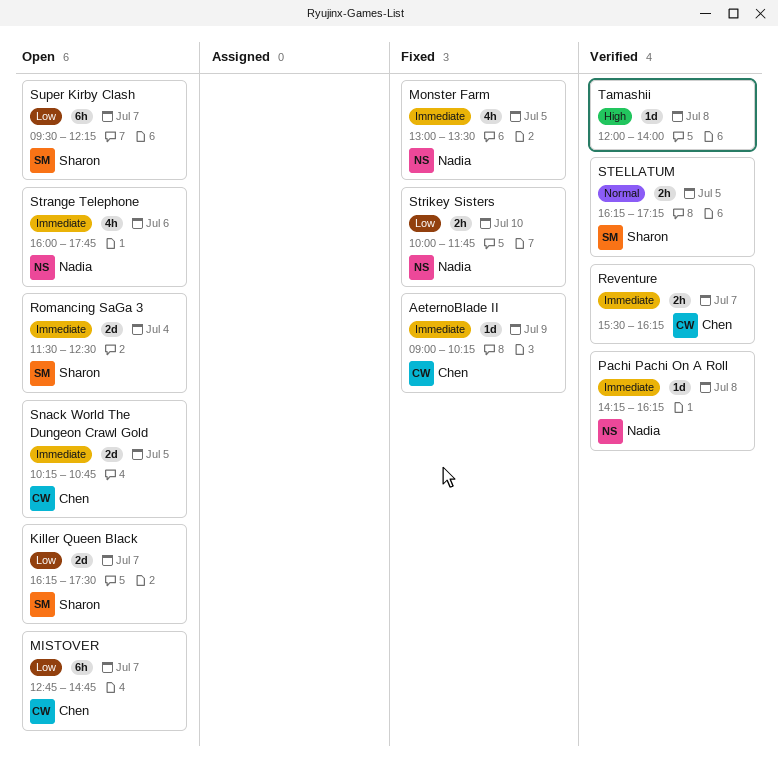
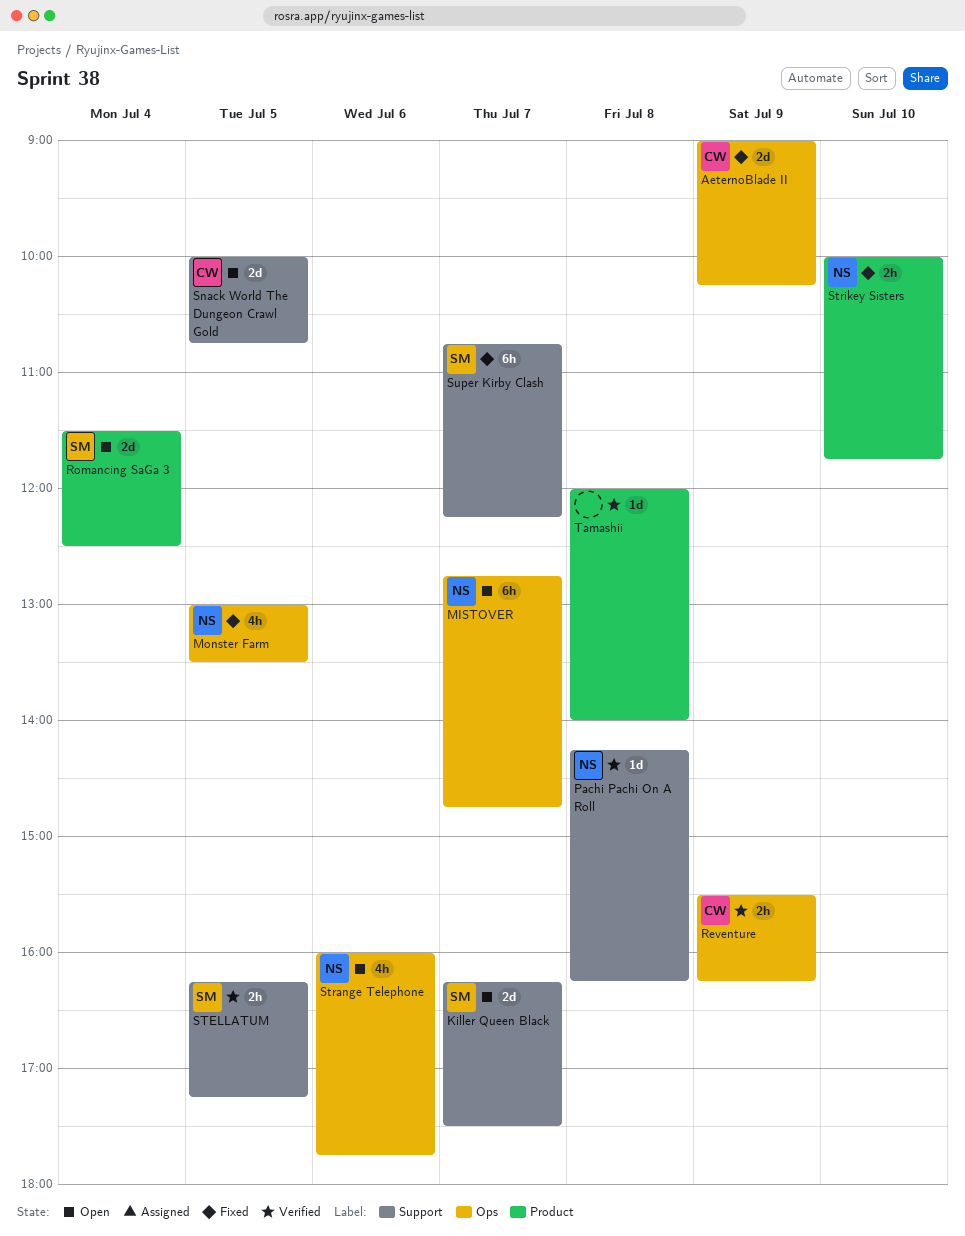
AeternoBlade II, estimate: 1d -> 2d
MISTOVER, owner: Chen -> Nadia
Reventure, day: Jul 7 -> Jul 9
Snack World The Dungeon Crawl Gold, begins: 10:15 -> 10:00
Super Kirby Clash, status: Open -> Fixed
Super Kirby Clash, begins: 09:30 -> 10:45

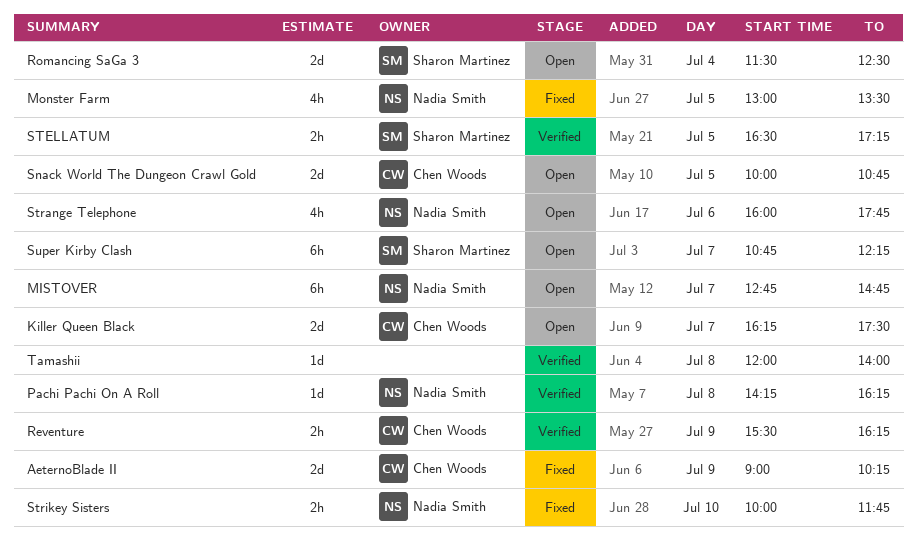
Killer Queen Black, owner: Sharon Martinez -> Chen Woods
STELLATUM, begins: 16:15 -> 16:30
Super Kirby Clash, status: Fixed -> Open

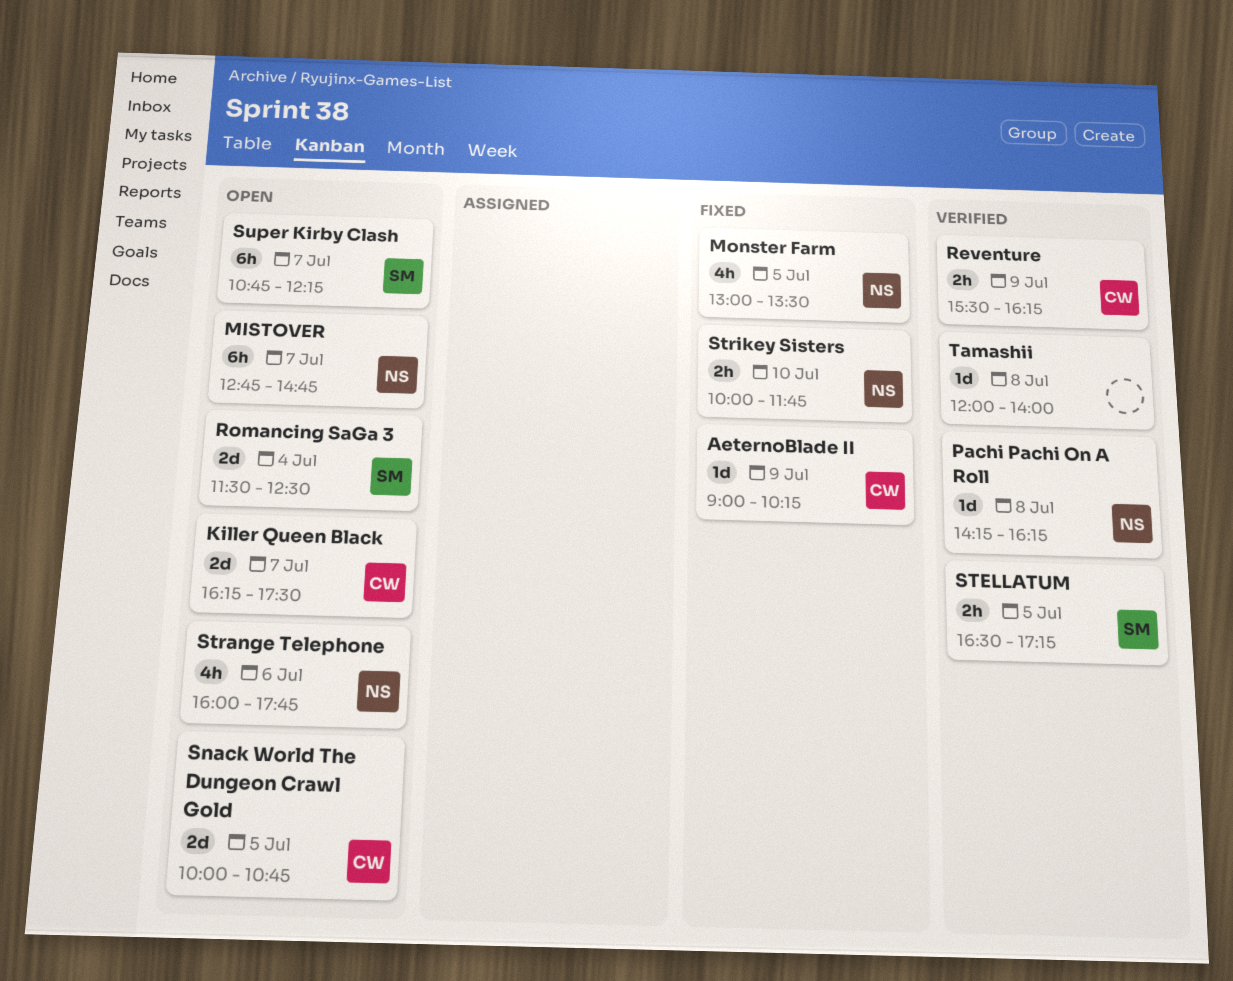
AeternoBlade II, estimate: 2d -> 1d

